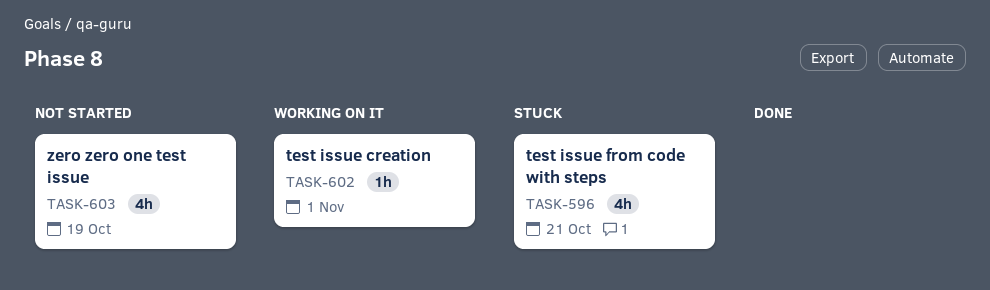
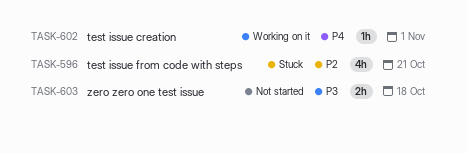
TASK-603, estimate: 4h -> 2h
TASK-603, due: Oct 19 -> Oct 18

